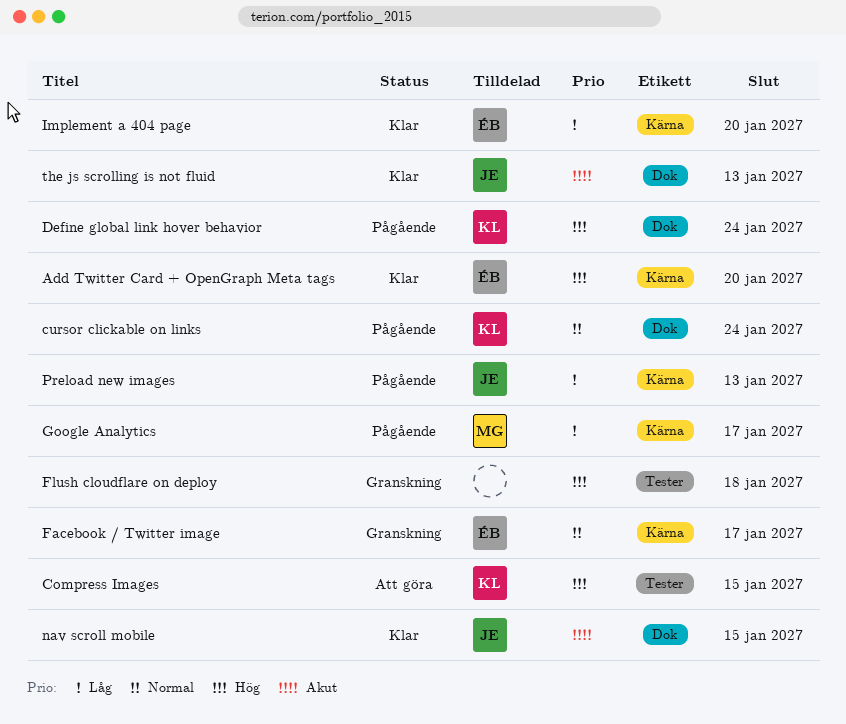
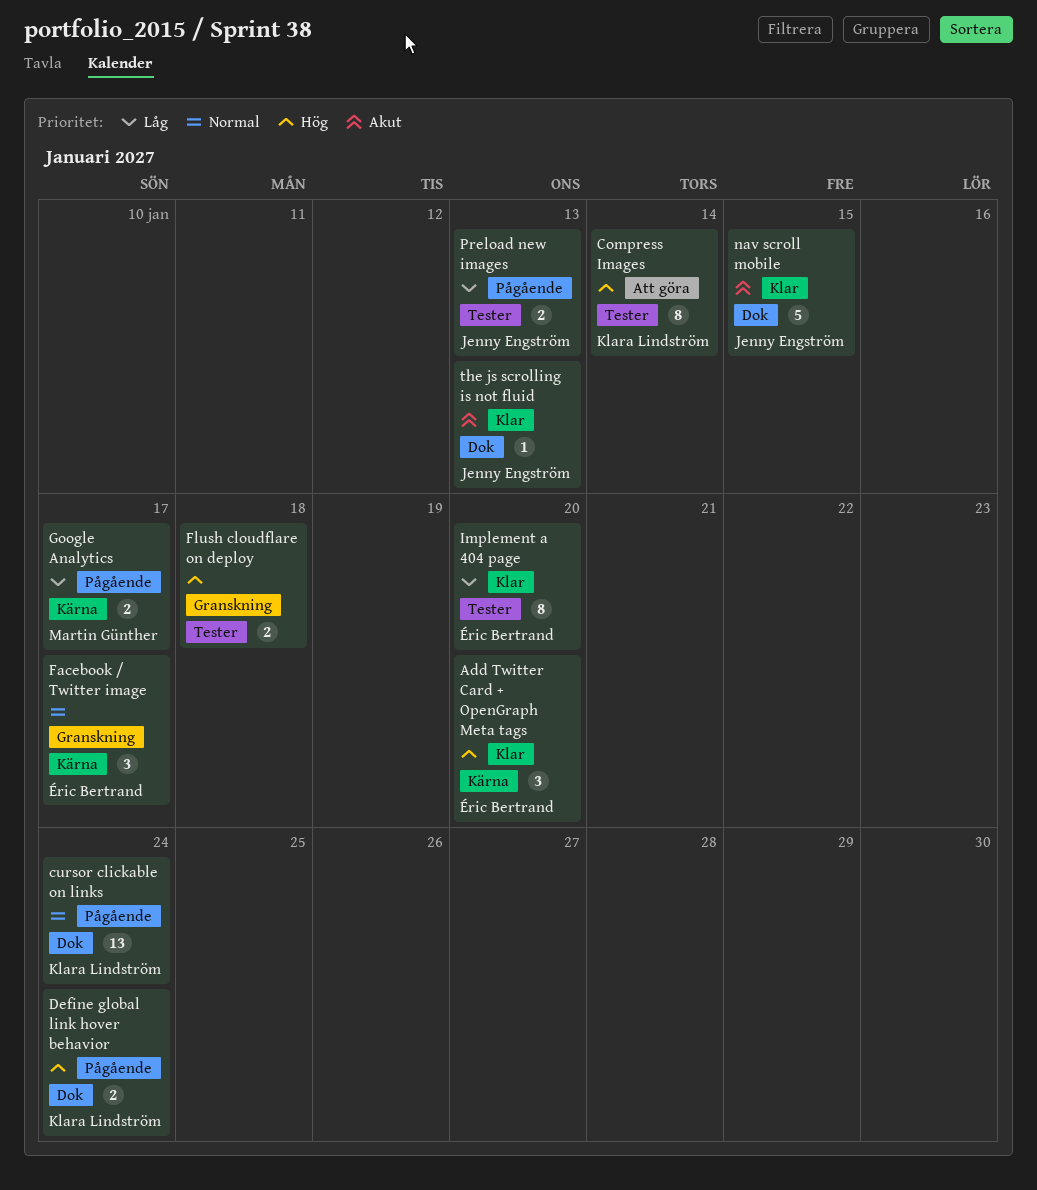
Compress Images, due: Jan 15 -> Jan 14
Implement a 404 page, label: Kärna -> Tester
Preload new images, label: Kärna -> Tester

